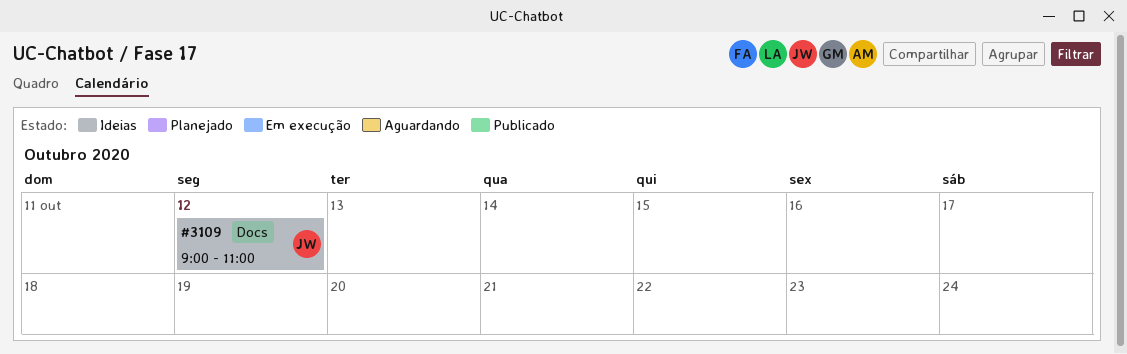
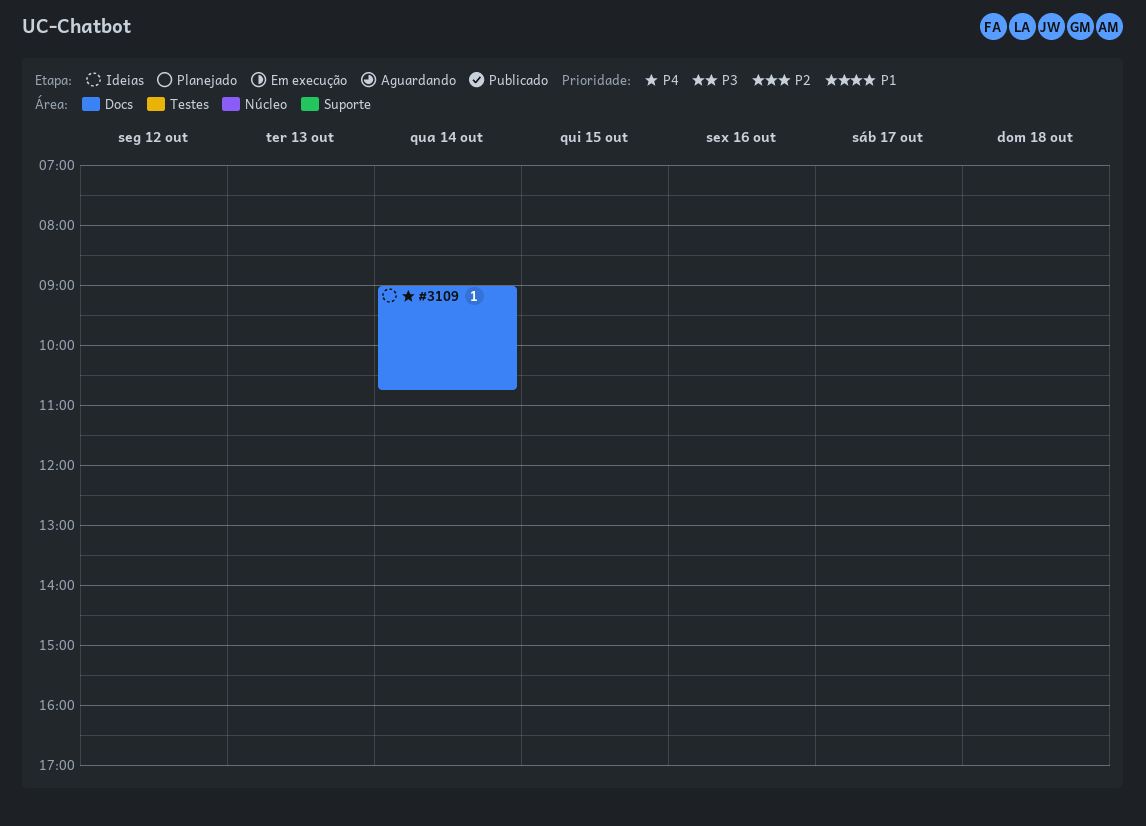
#3109, day: Oct 12 -> Oct 14
#3109, ends: 11:00 -> 10:45

